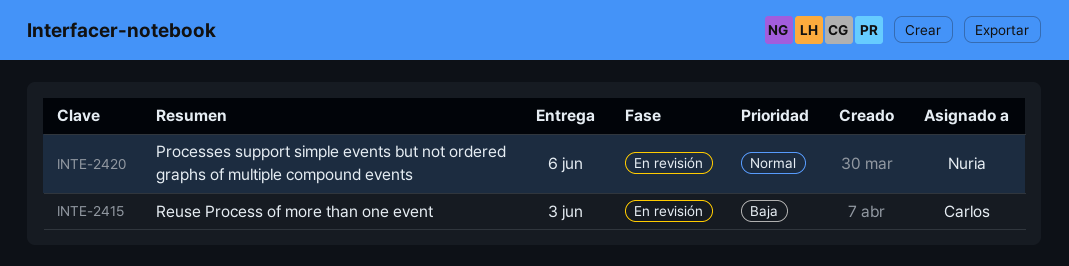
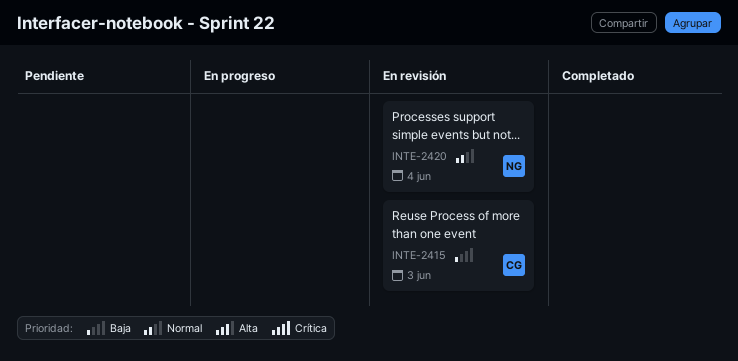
INTE-2420, due: Jun 6 -> Jun 4

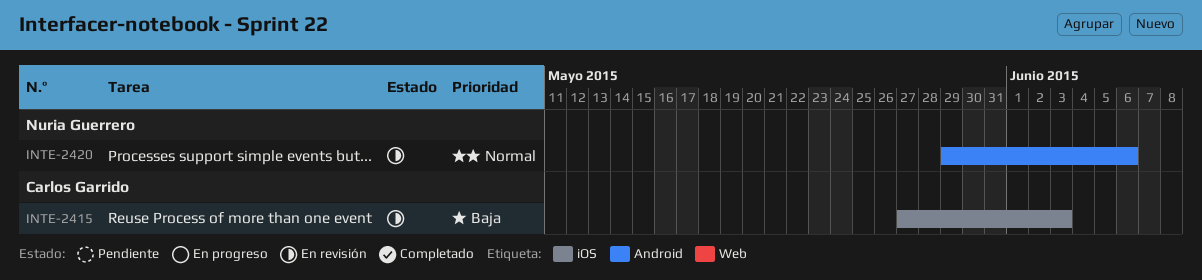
INTE-2420, due: Jun 4 -> Jun 6

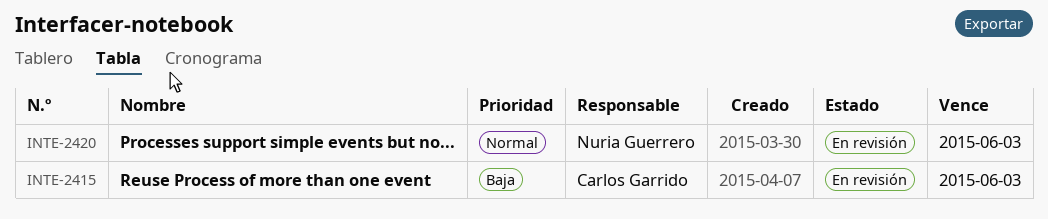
INTE-2420, due: Jun 6 -> Jun 3

